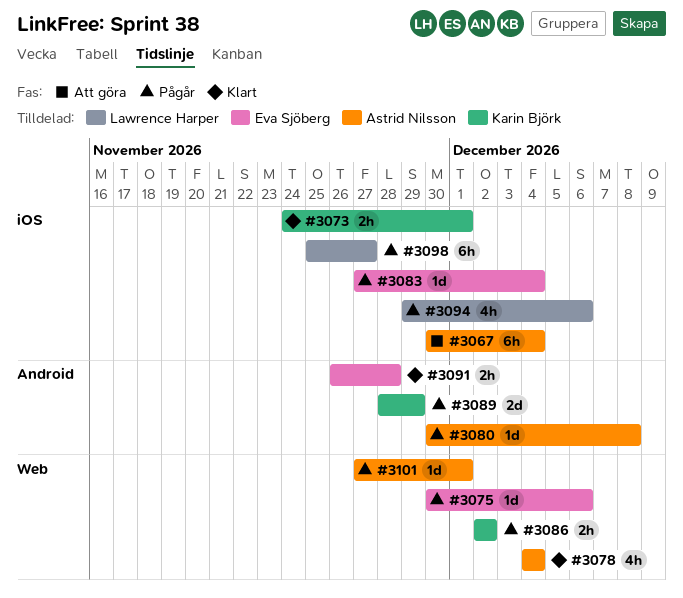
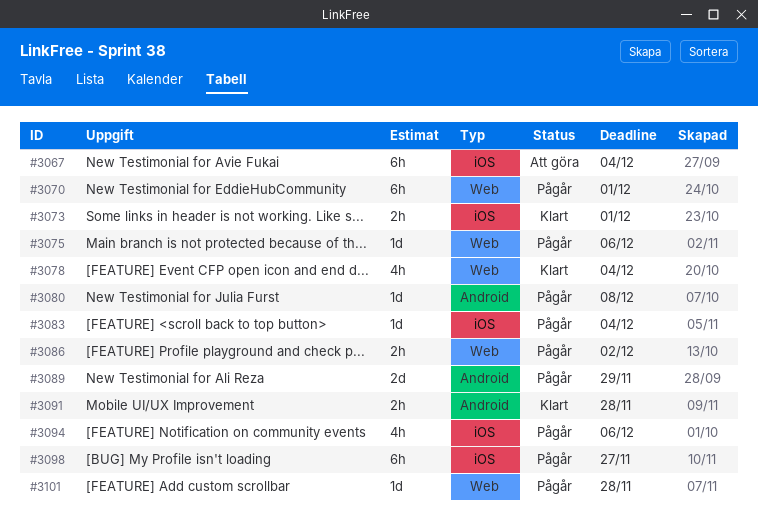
#3070: none -> present
#3101, due: Dec 1 -> Nov 28

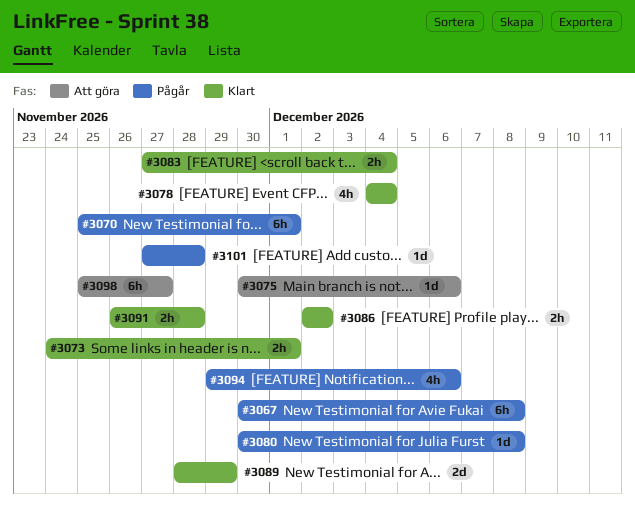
#3067, status: Att göra -> Pågår
#3067, due: Dec 4 -> Dec 8
#3075, status: Pågår -> Att göra
#3083, status: Pågår -> Klart
#3083, estimate: 1d -> 2h
#3086, status: Pågår -> Klart
#3089, status: Pågår -> Klart
#3098, status: Pågår -> Att göra

